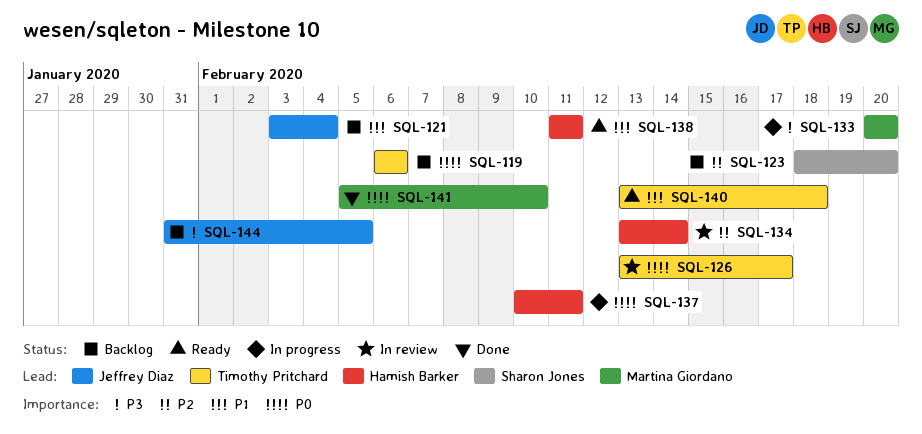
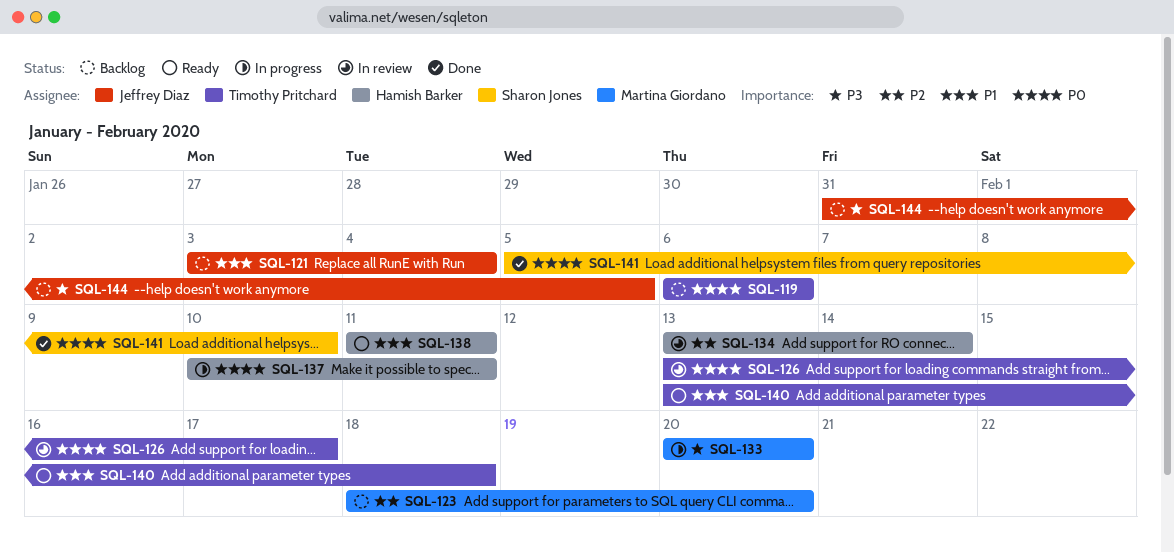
SQL-123, owner: Sharon Jones -> Martina Giordano
SQL-141, owner: Martina Giordano -> Sharon Jones

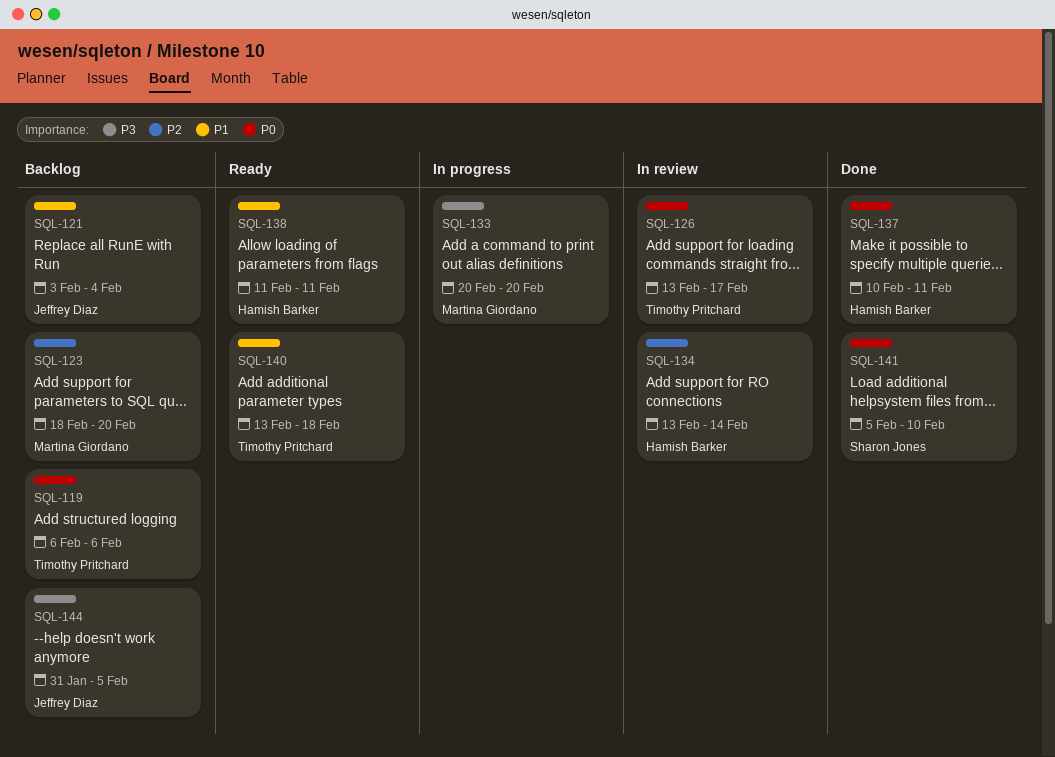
SQL-137, status: In progress -> Done

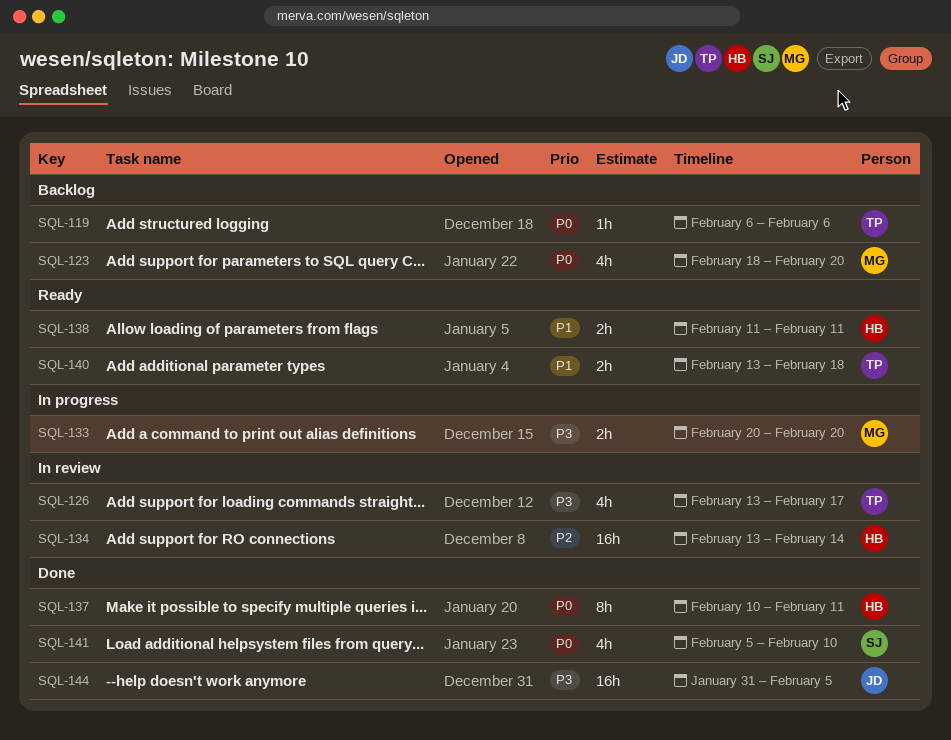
SQL-121: present -> none
SQL-123, priority: P2 -> P0
SQL-126, priority: P0 -> P3
SQL-144, status: Backlog -> Done

